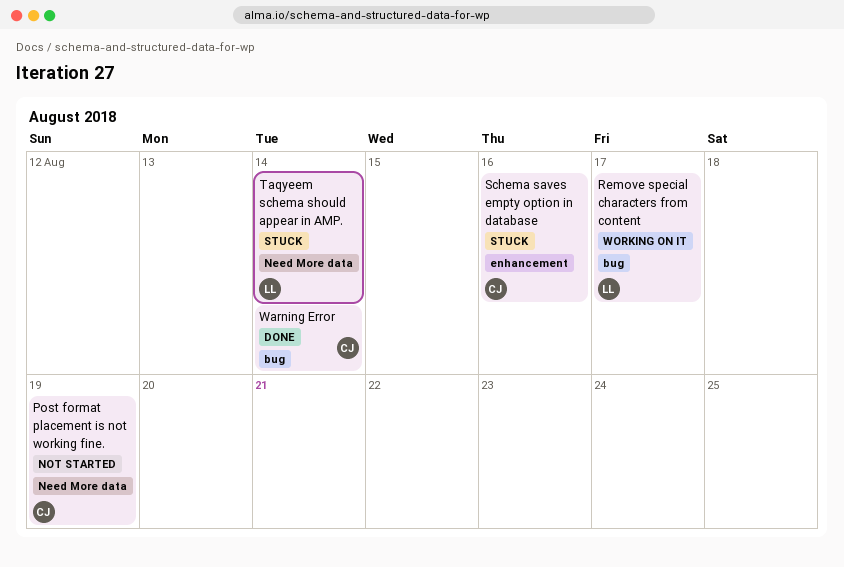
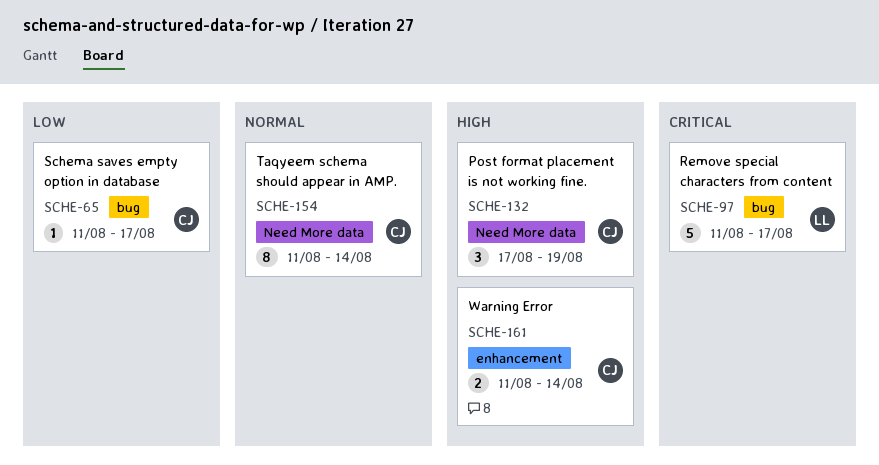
Schema saves empty option in database, label: enhancement -> bug
Schema saves empty option in database, due: Aug 16 -> Aug 17
Taqyeem schema should appear in AMP., owner: LL -> CJ
Warning Error, label: bug -> enhancement

